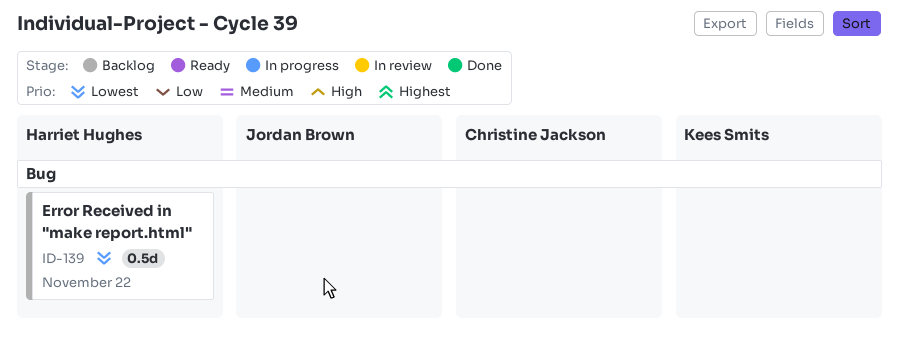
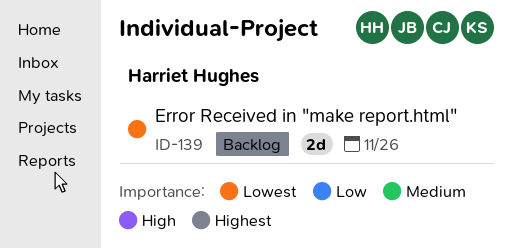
ID-139, estimate: 0.5d -> 2d
ID-139, due: Nov 22 -> Nov 26

